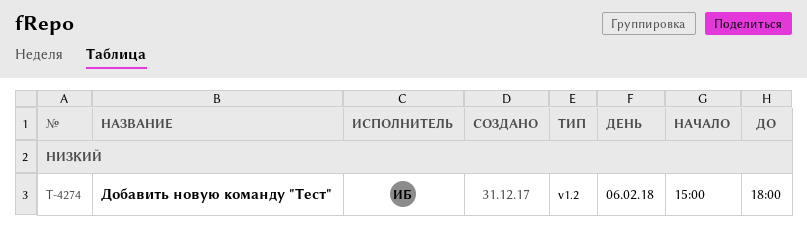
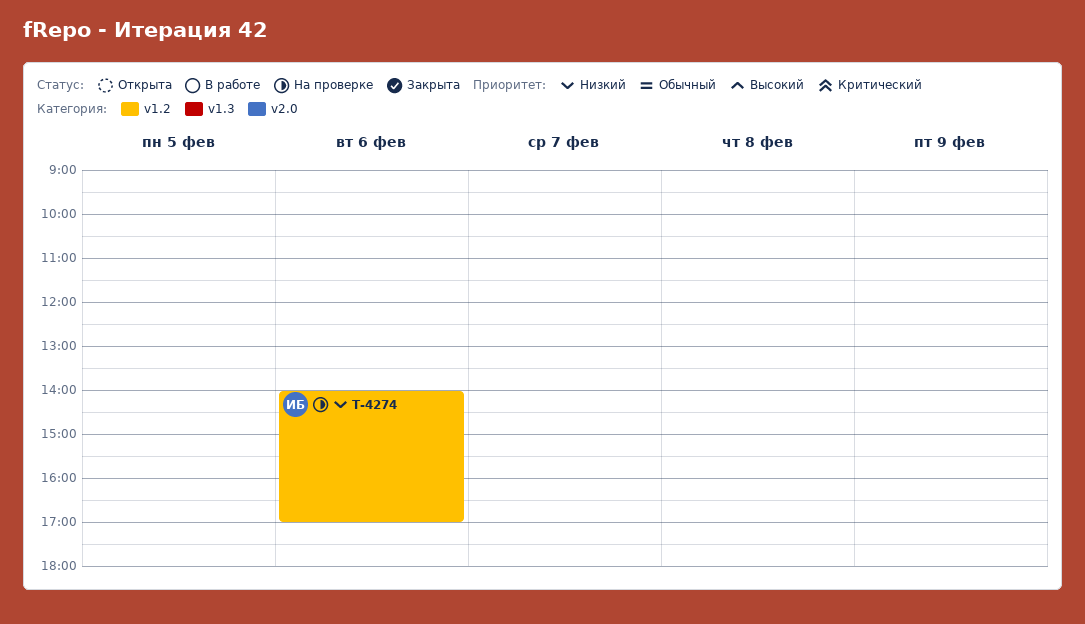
T-4274, begins: 15:00 -> 14:00
T-4274, ends: 18:00 -> 17:00

